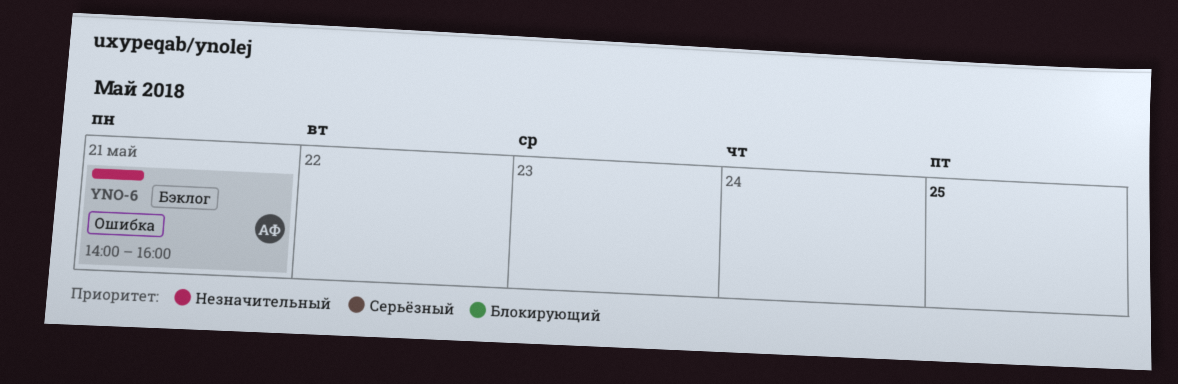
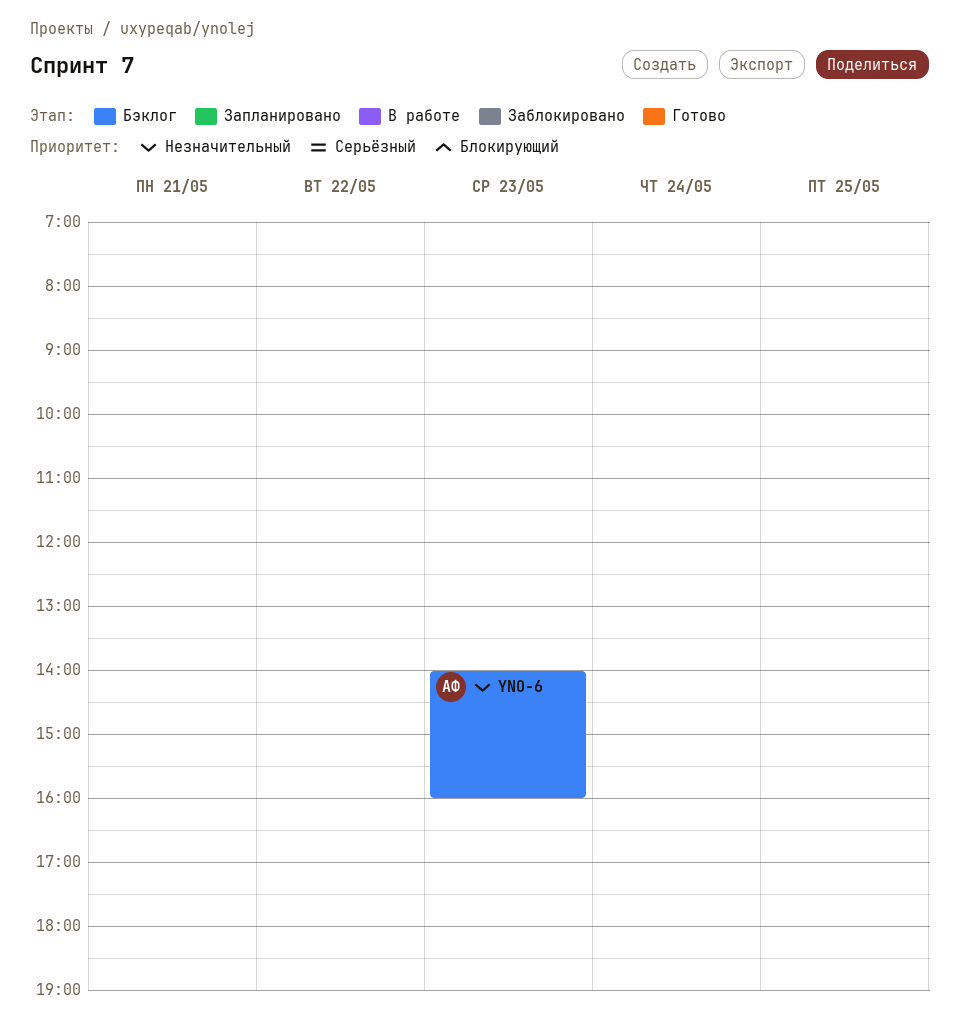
YNO-6, day: May 21 -> May 23

